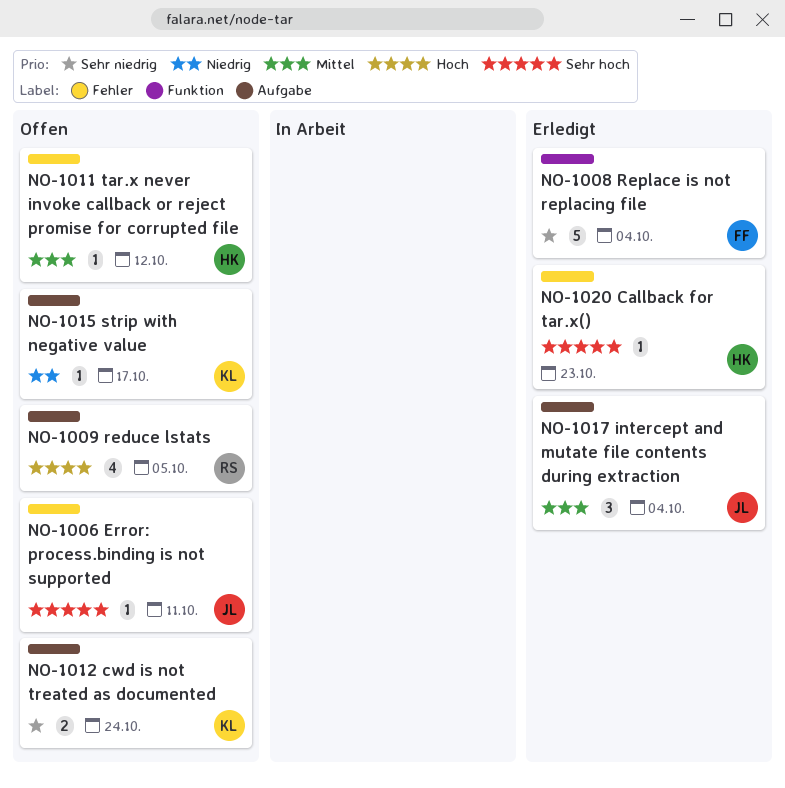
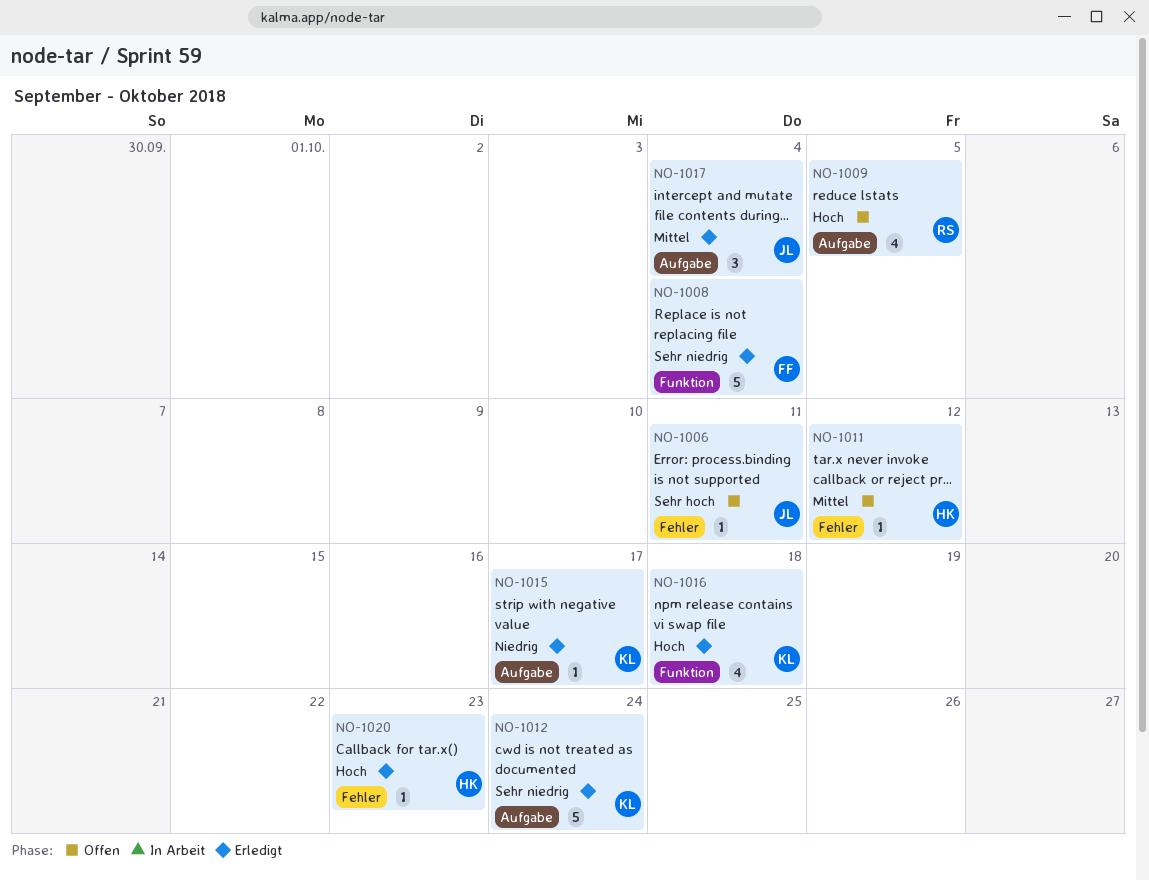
NO-1012, status: Offen -> Erledigt
NO-1012, estimate: 2 -> 5
NO-1015, status: Offen -> Erledigt
NO-1016: none -> present
NO-1020, priority: Sehr hoch -> Hoch

